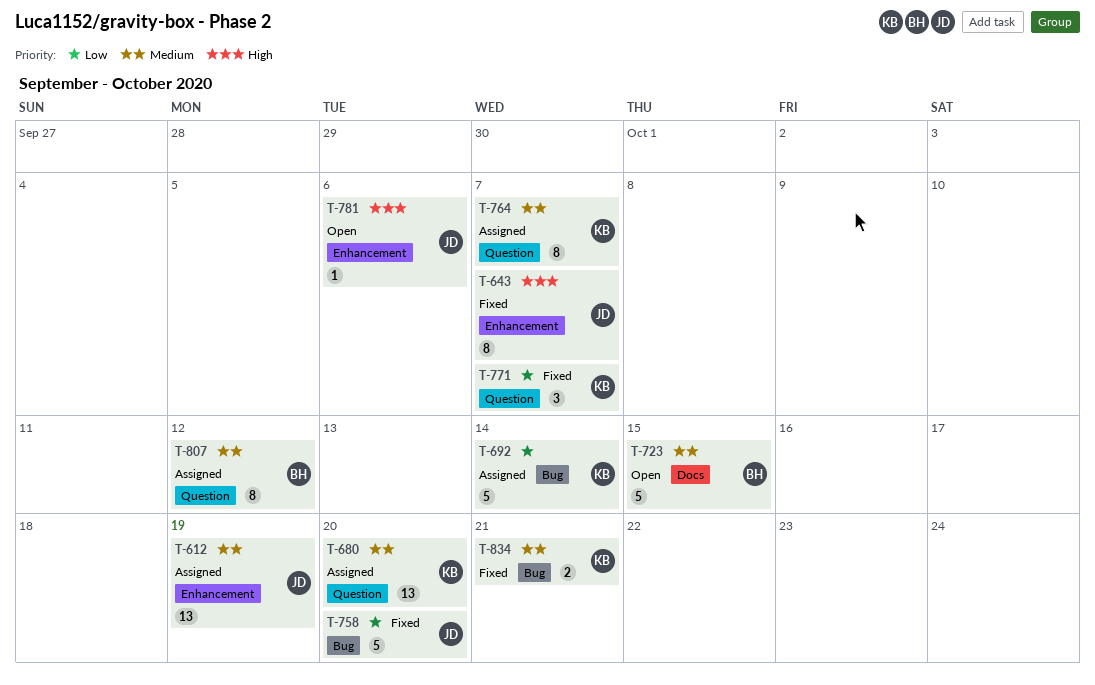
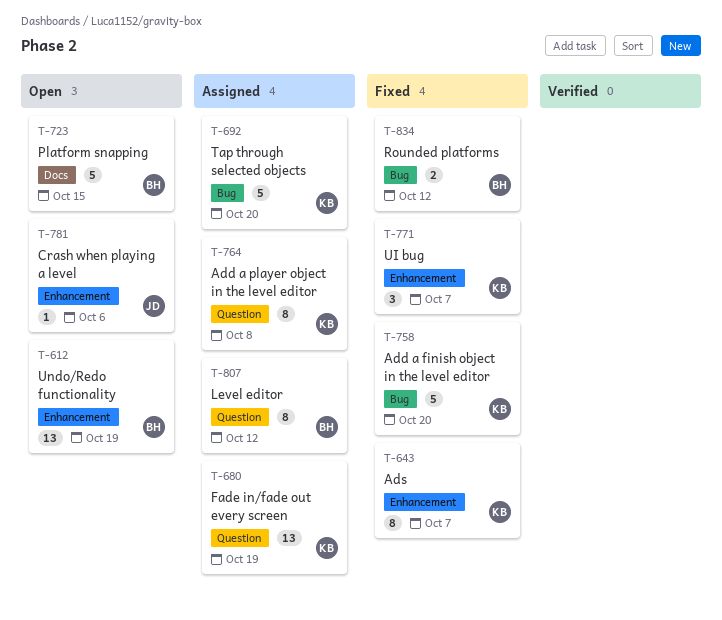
T-612, status: Assigned -> Open
T-612, owner: JD -> BH
T-643, owner: JD -> KB
T-680, due: Oct 20 -> Oct 19
T-692, due: Oct 14 -> Oct 20
T-758, owner: JD -> KB
T-764, due: Oct 7 -> Oct 8
T-771, label: Question -> Enhancement
T-834, owner: KB -> BH
T-834, due: Oct 21 -> Oct 12

